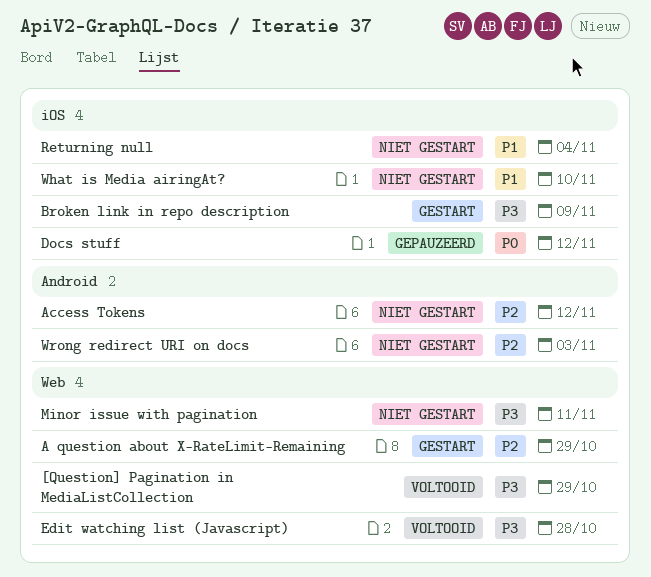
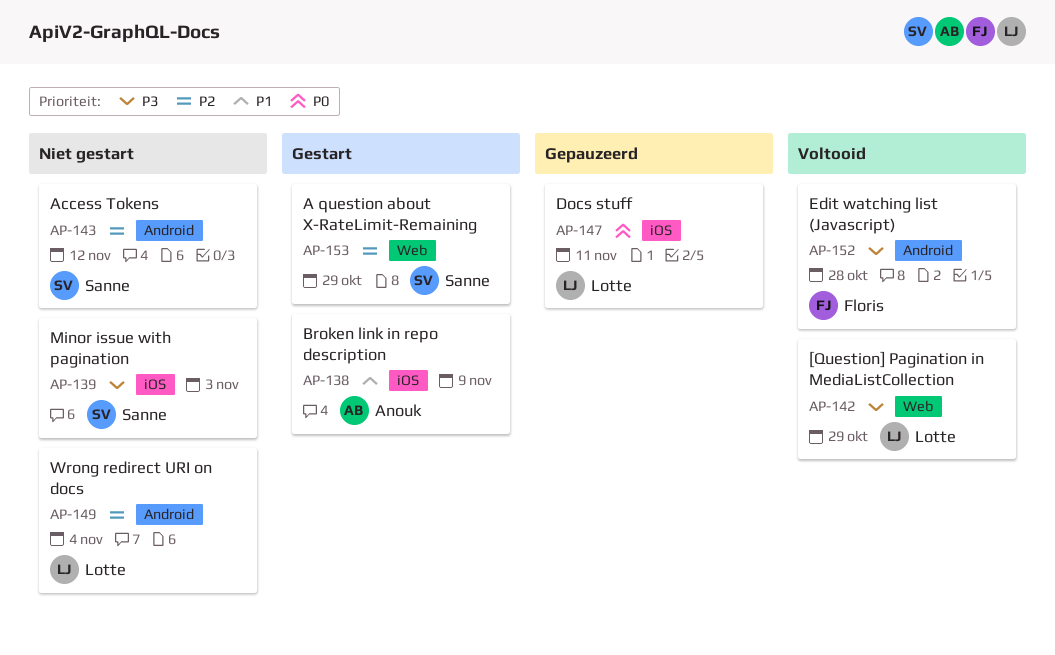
Broken link in repo description, priority: P3 -> P1
Docs stuff, due: Nov 12 -> Nov 11
Edit watching list (Javascript), label: Web -> Android
Minor issue with pagination, label: Web -> iOS
Minor issue with pagination, due: Nov 11 -> Nov 3
Returning null: present -> none
What is Media airingAt?: present -> none
Wrong redirect URI on docs, due: Nov 3 -> Nov 4

